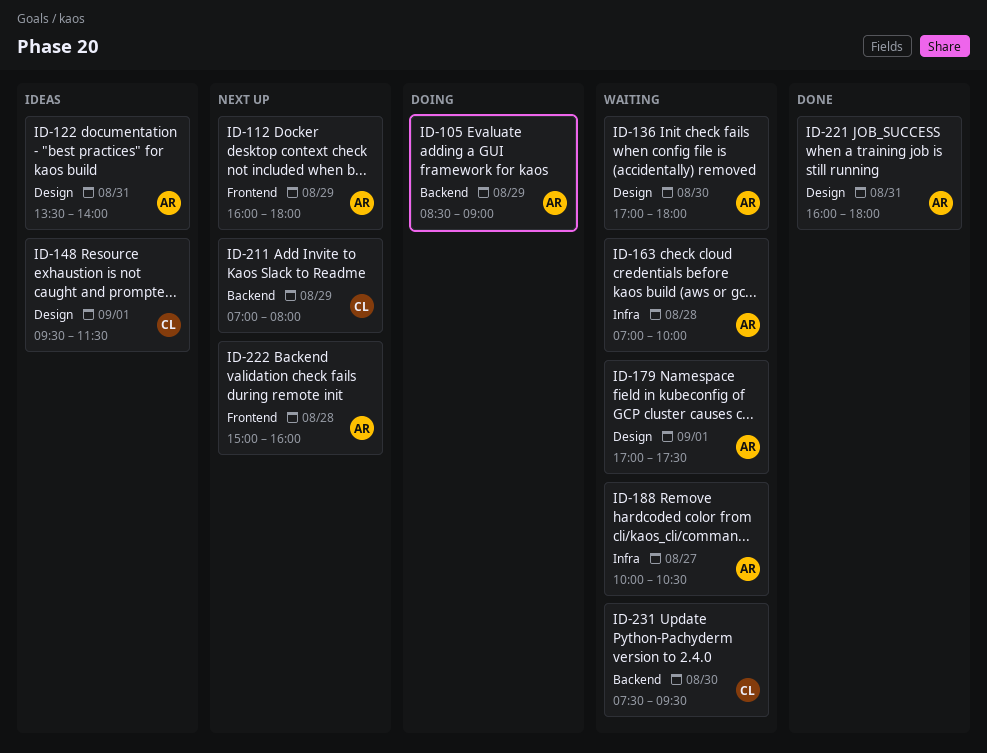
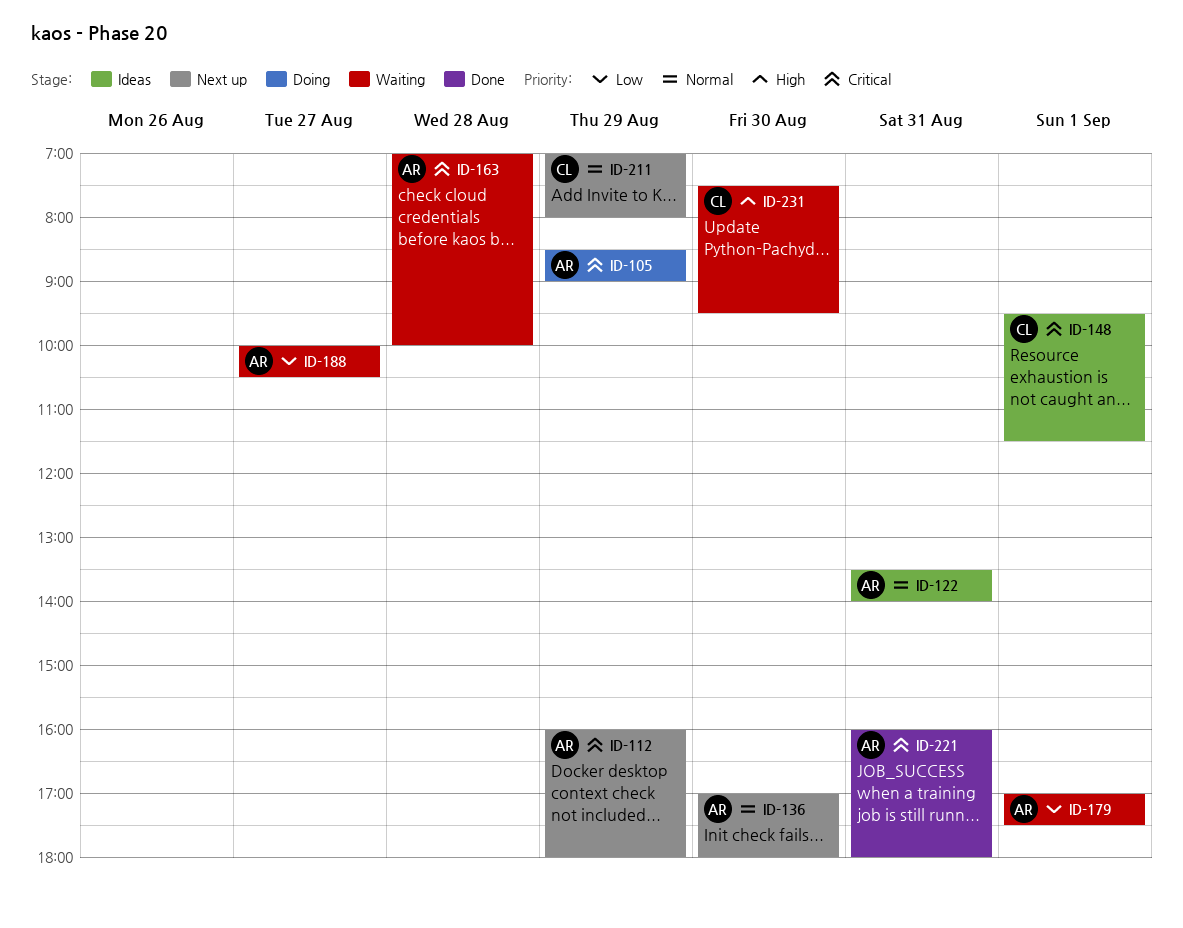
ID-136, status: Waiting -> Next up
ID-222: present -> none

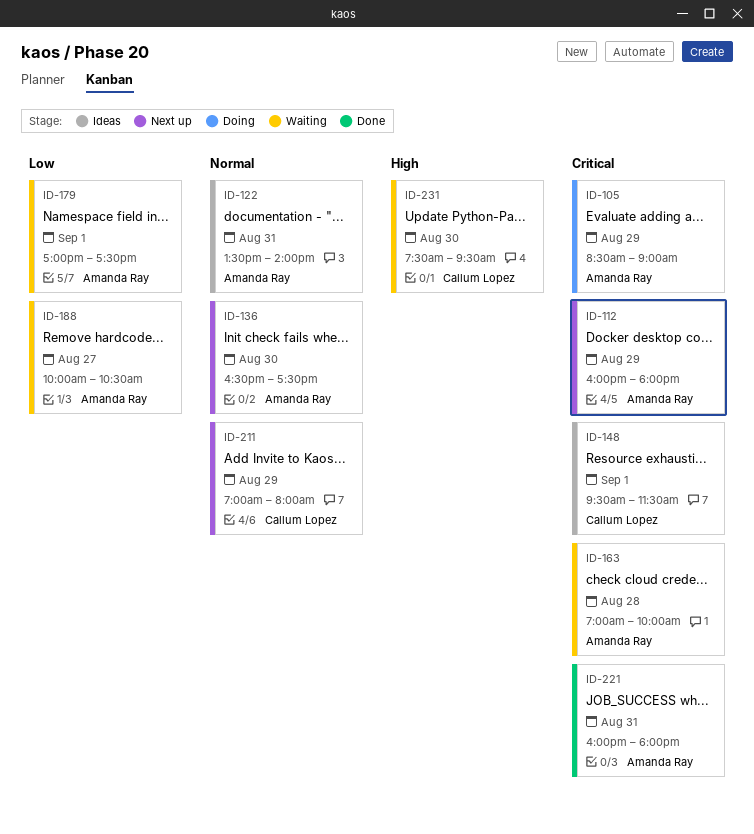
ID-136, begins: 17:00 -> 16:30
ID-136, ends: 18:00 -> 17:30

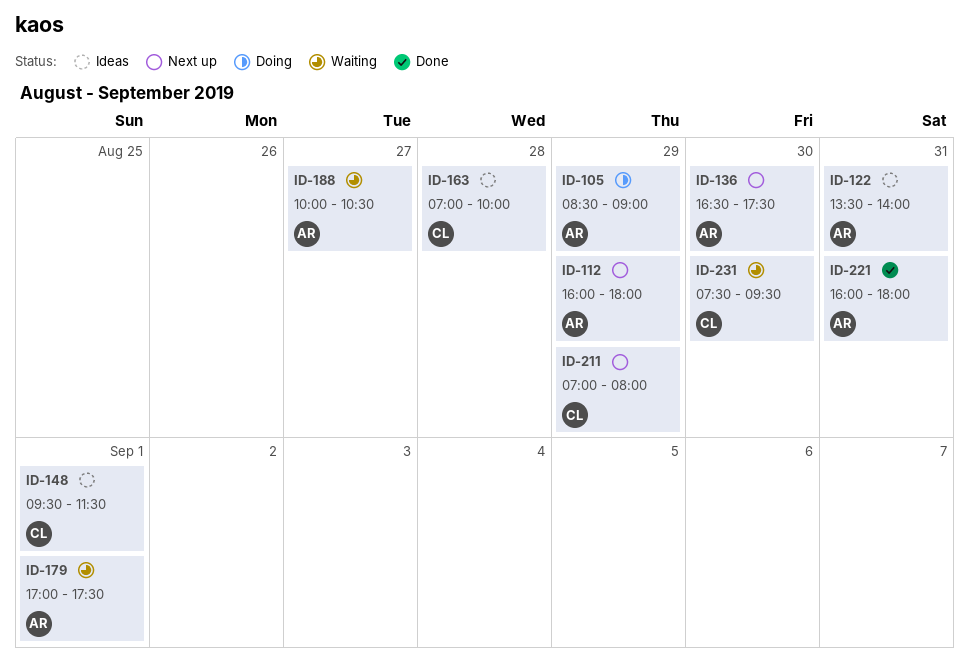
ID-163, status: Waiting -> Ideas
ID-163, owner: Amanda Ray -> Callum Lopez

